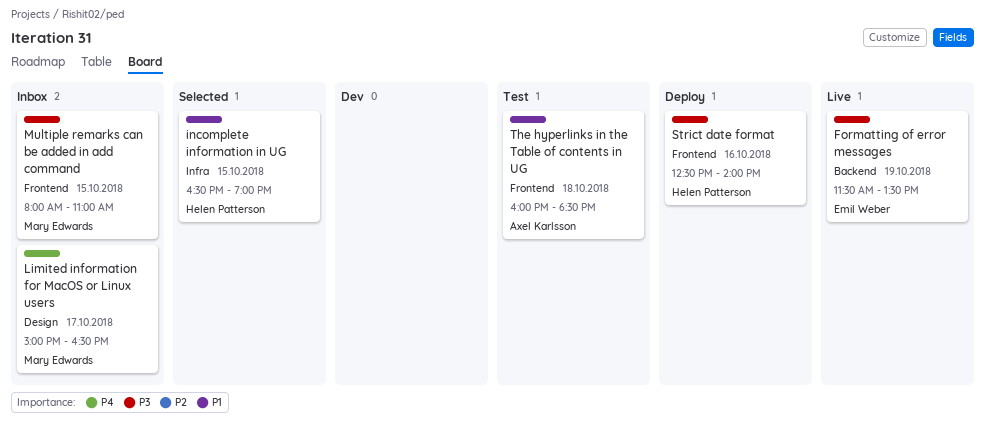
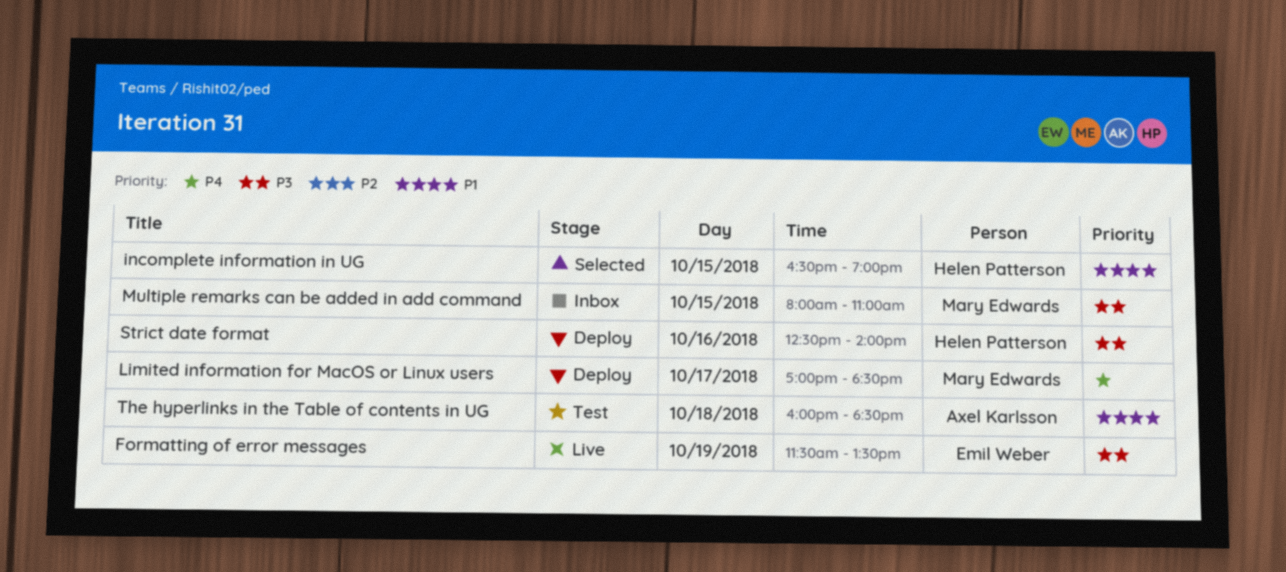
Limited information for MacOS or Linux users, status: Inbox -> Deploy
Limited information for MacOS or Linux users, begins: 15:00 -> 17:00
Limited information for MacOS or Linux users, ends: 16:30 -> 18:30

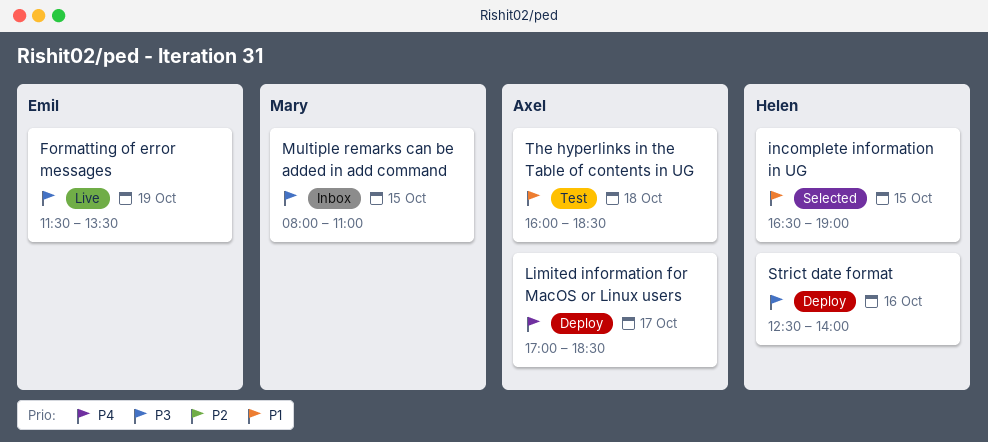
Limited information for MacOS or Linux users, owner: Mary Edwards -> Axel Karlsson

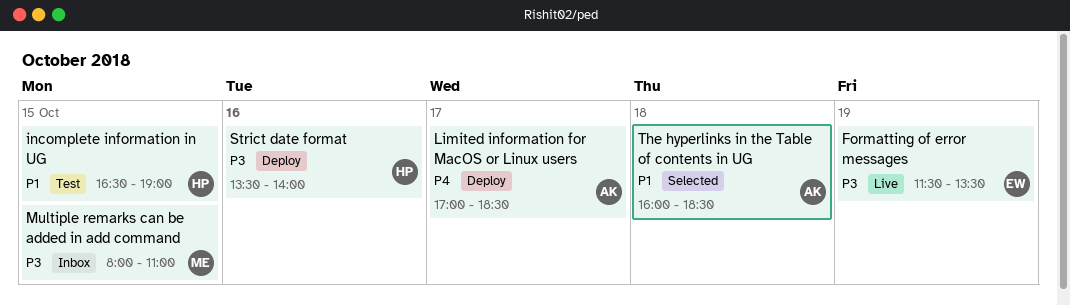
incomplete information in UG, status: Selected -> Test
Strict date format, begins: 12:30 -> 13:30
The hyperlinks in the Table of contents in UG, status: Test -> Selected

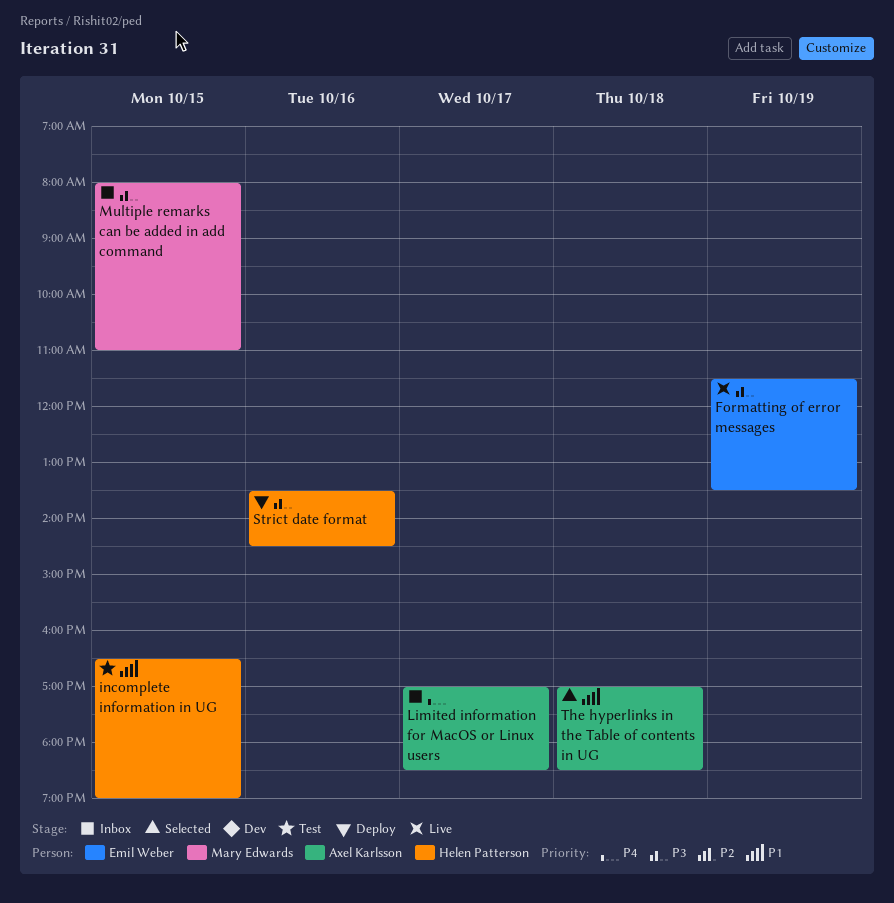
Limited information for MacOS or Linux users, status: Deploy -> Inbox
Strict date format, ends: 14:00 -> 14:30
The hyperlinks in the Table of contents in UG, begins: 16:00 -> 17:00

